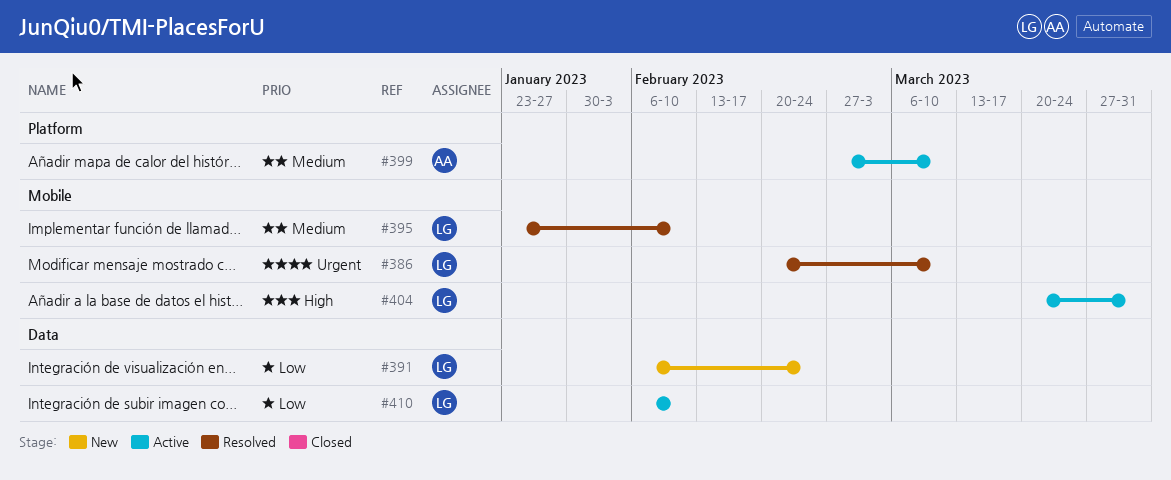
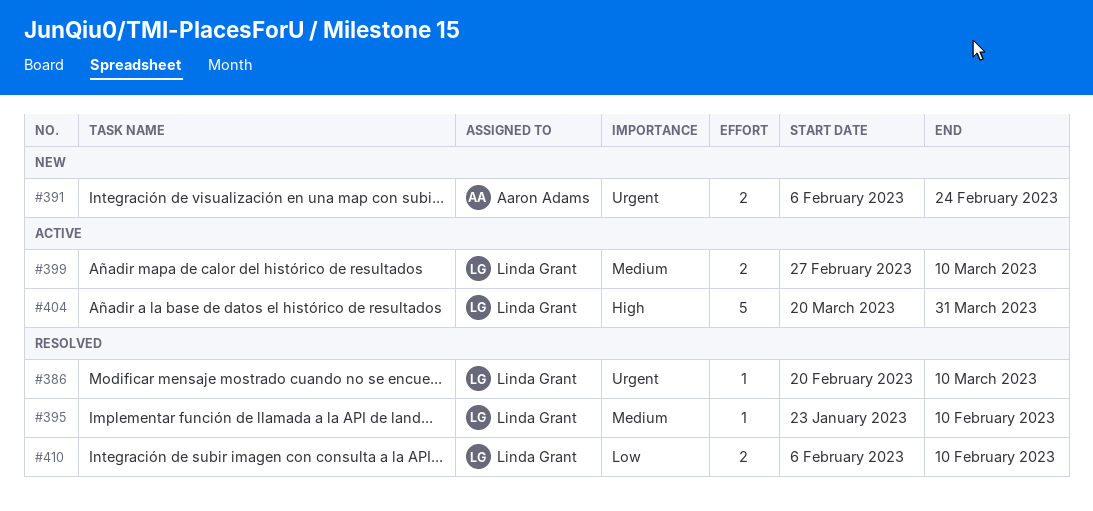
#391, owner: Linda Grant -> Aaron Adams
#391, priority: Low -> Urgent
#399, owner: Aaron Adams -> Linda Grant
#410, status: Active -> Resolved

